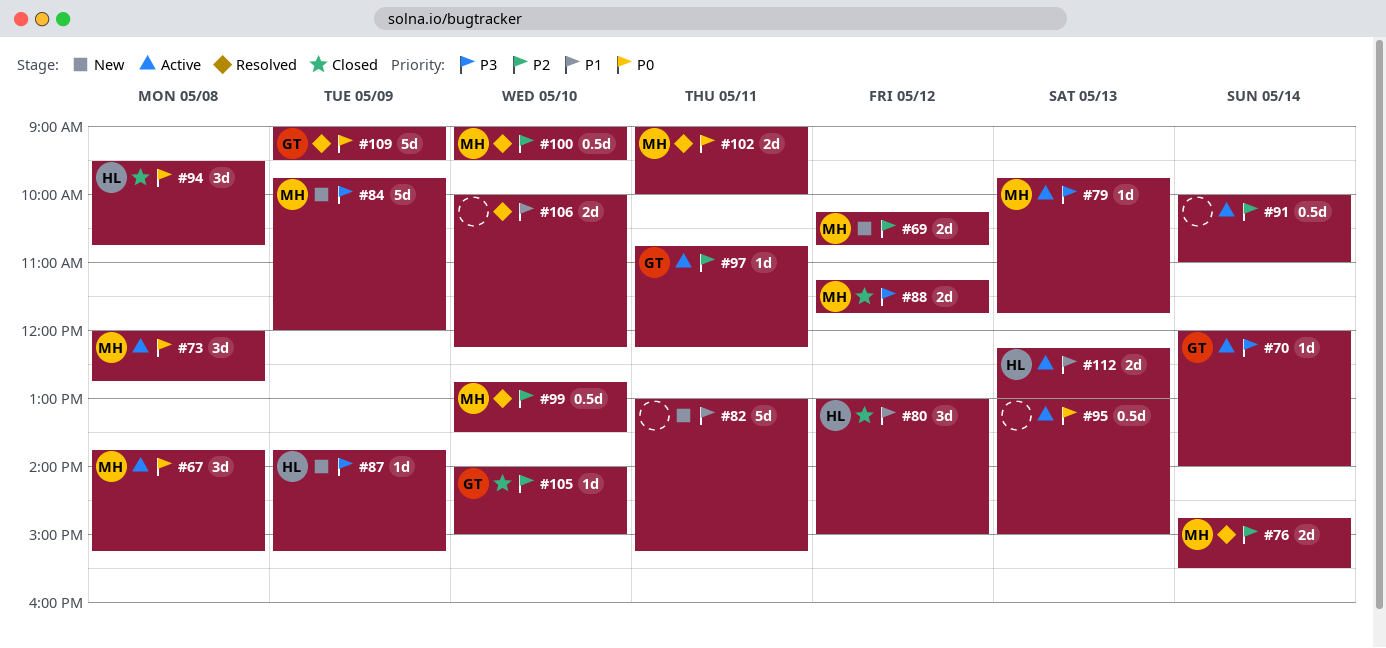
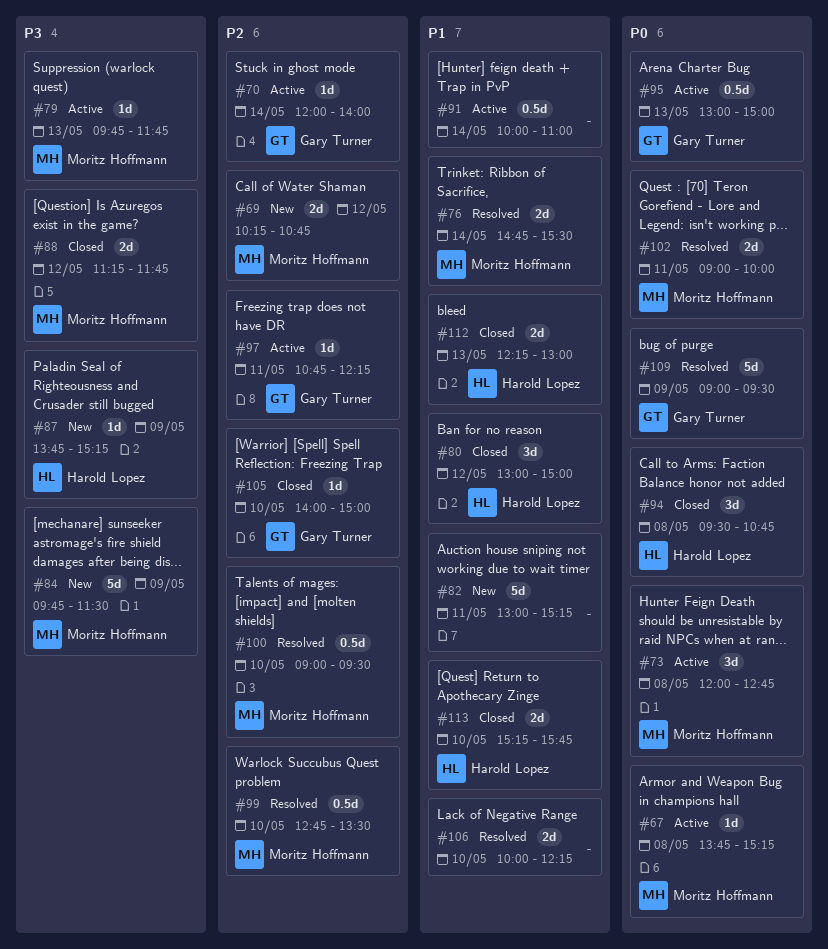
#67, estimate: 3d -> 1d
#70, priority: P3 -> P2
#76, priority: P2 -> P1
#84, ends: 12:00 -> 11:30
#91, priority: P2 -> P1
#95, owner: none -> Gary Turner
#112, status: Active -> Closed
#113: none -> present

